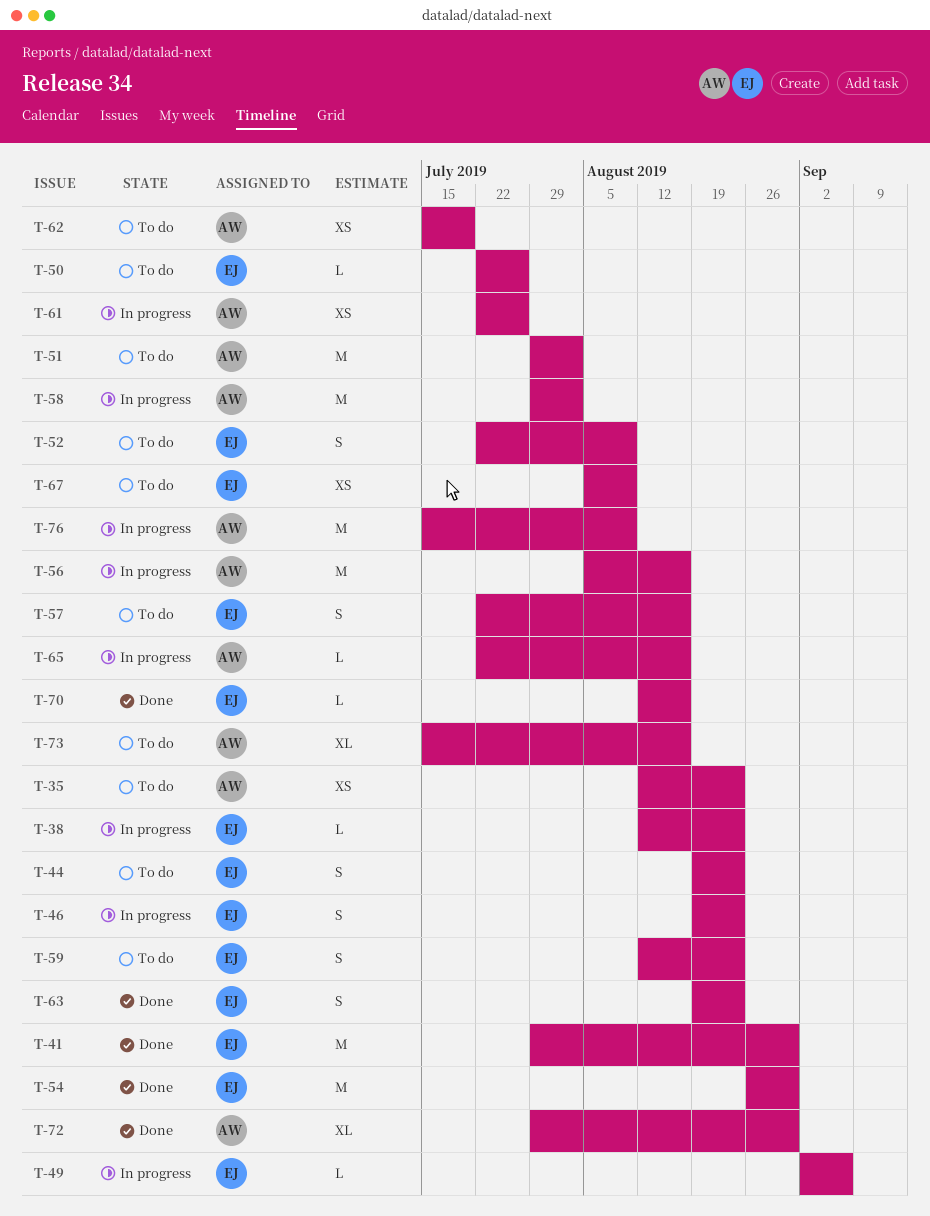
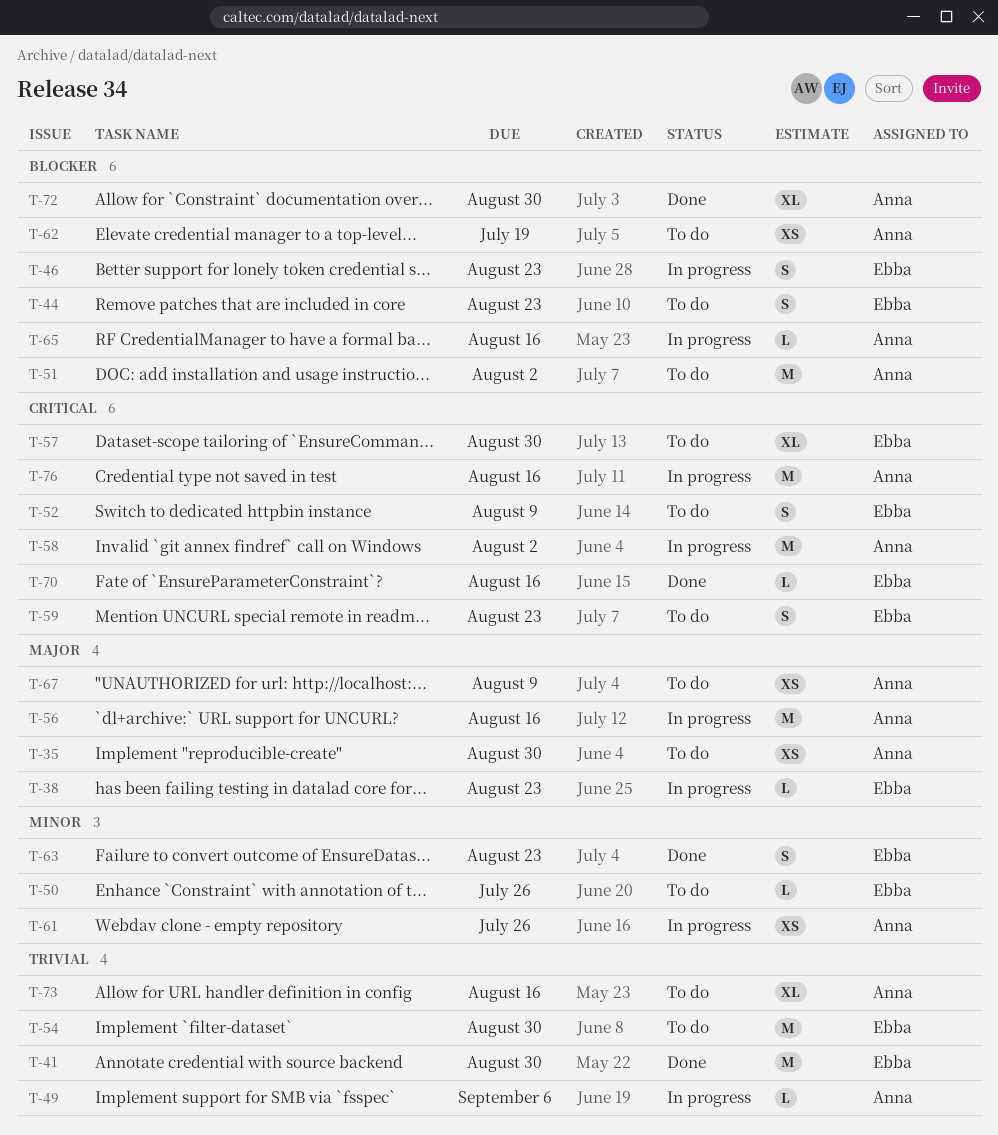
T-35, due: Aug 23 -> Aug 30
T-49, owner: Ebba -> Anna
T-54, status: Done -> To do
T-57, estimate: S -> XL
T-57, due: Aug 16 -> Aug 30
T-67, owner: Ebba -> Anna
T-76, due: Aug 9 -> Aug 16

